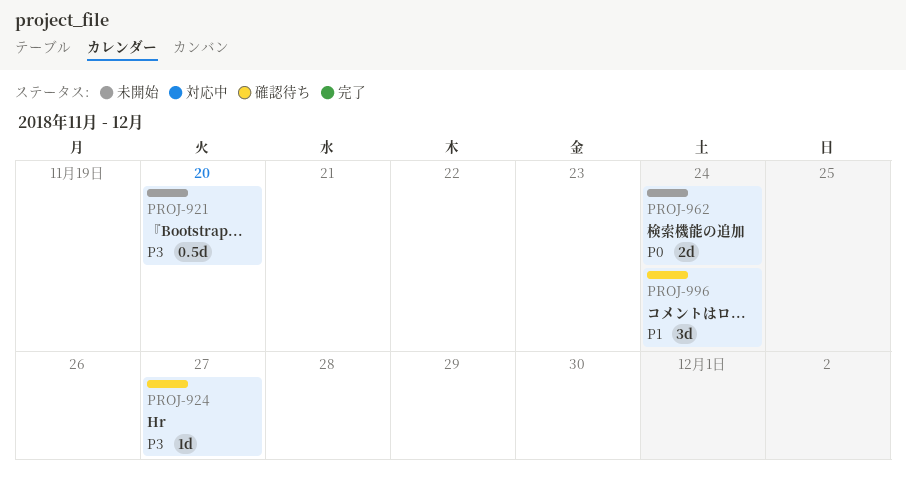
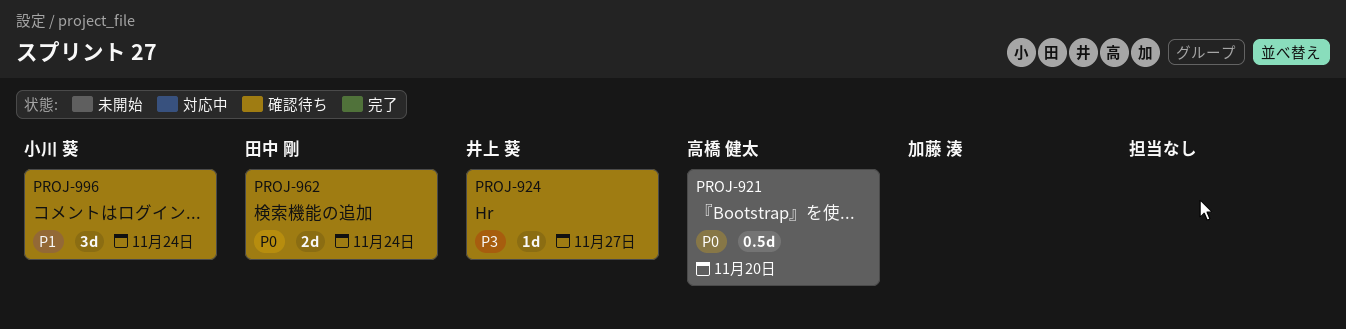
PROJ-921, priority: P3 -> P0
PROJ-962, status: 未開始 -> 確認待ち

